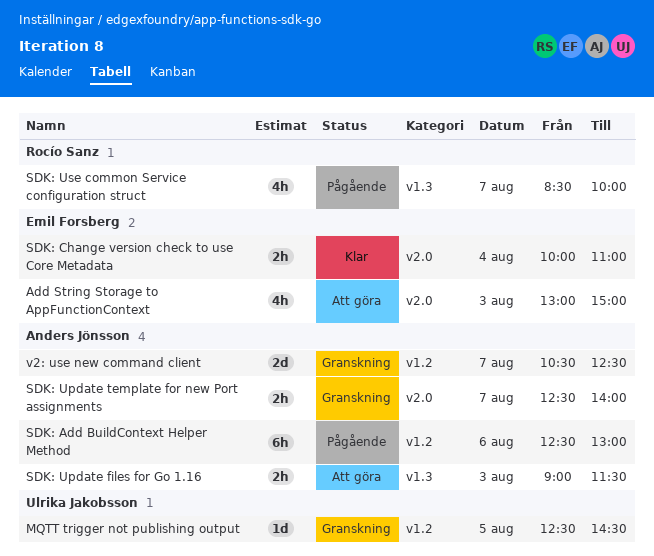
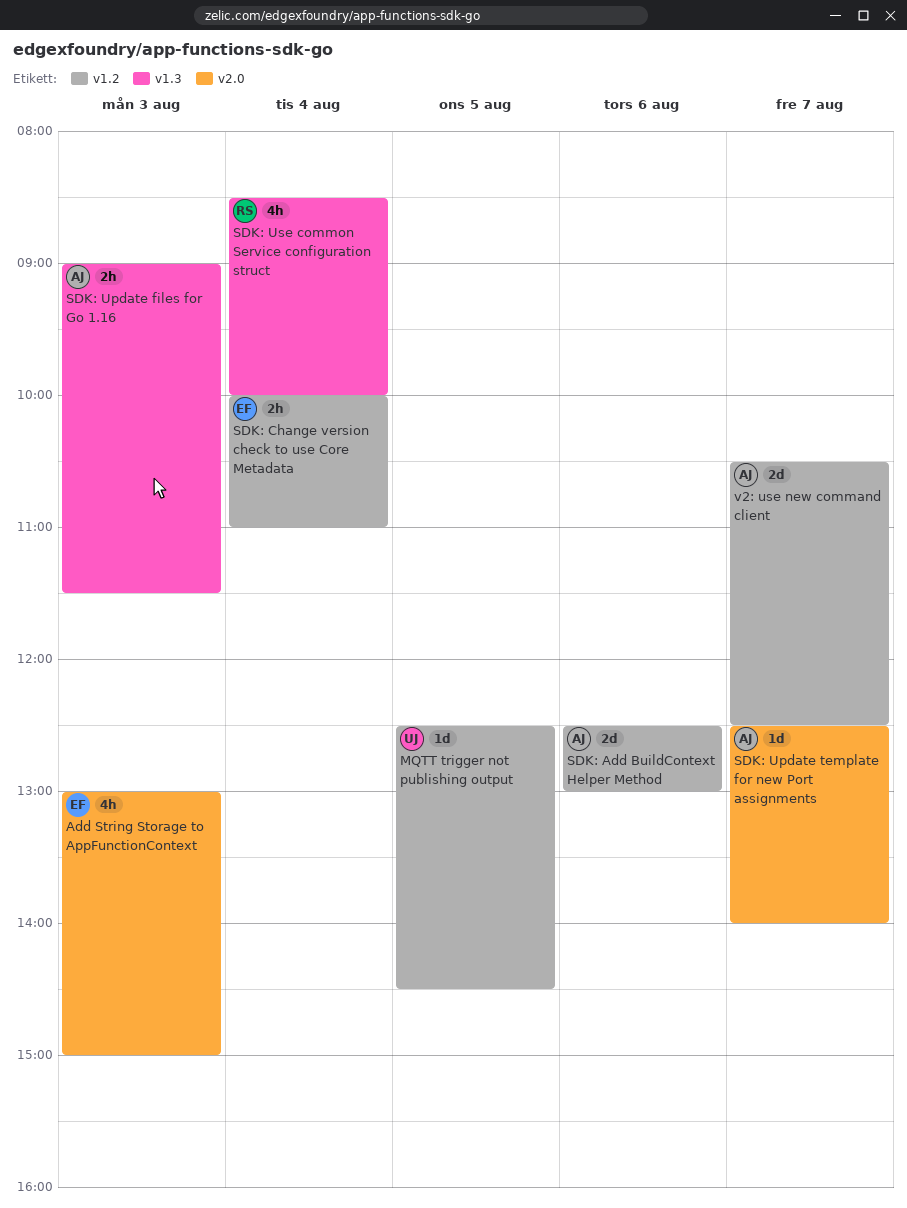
SDK: Add BuildContext Helper Method, estimate: 6h -> 2d
SDK: Change version check to use Core Metadata, label: v2.0 -> v1.2
SDK: Update template for new Port assignments, estimate: 2h -> 1d
SDK: Use common Service configuration struct, day: Aug 7 -> Aug 4

